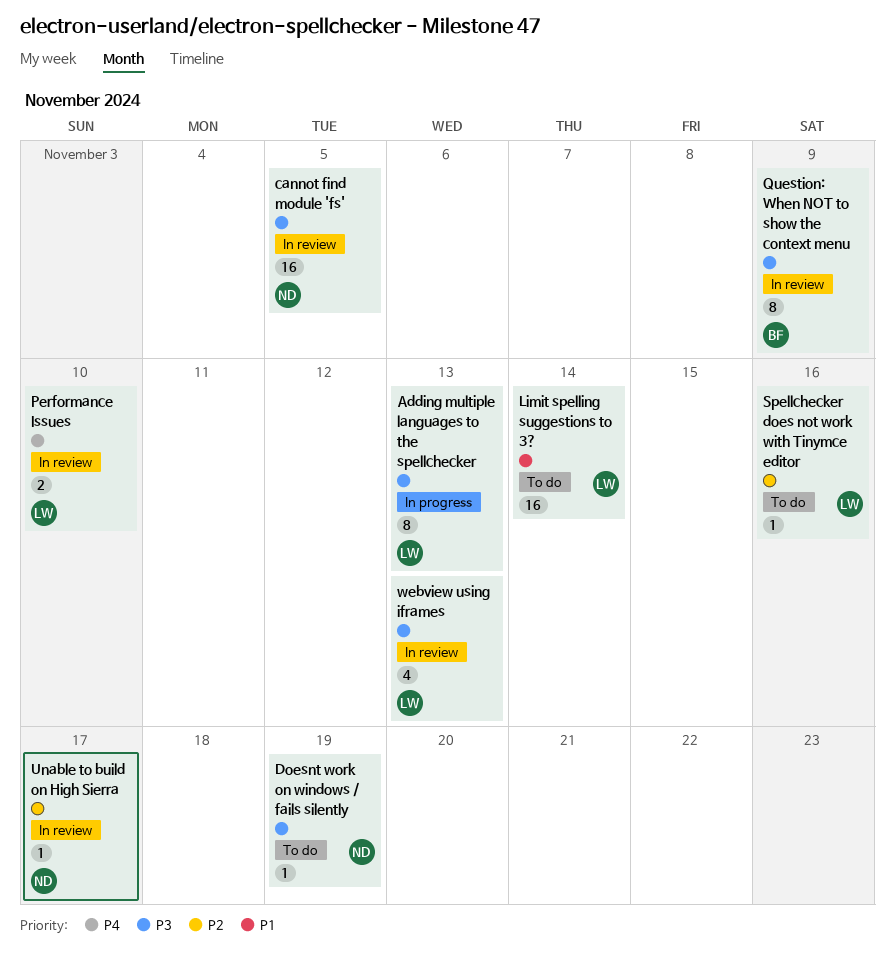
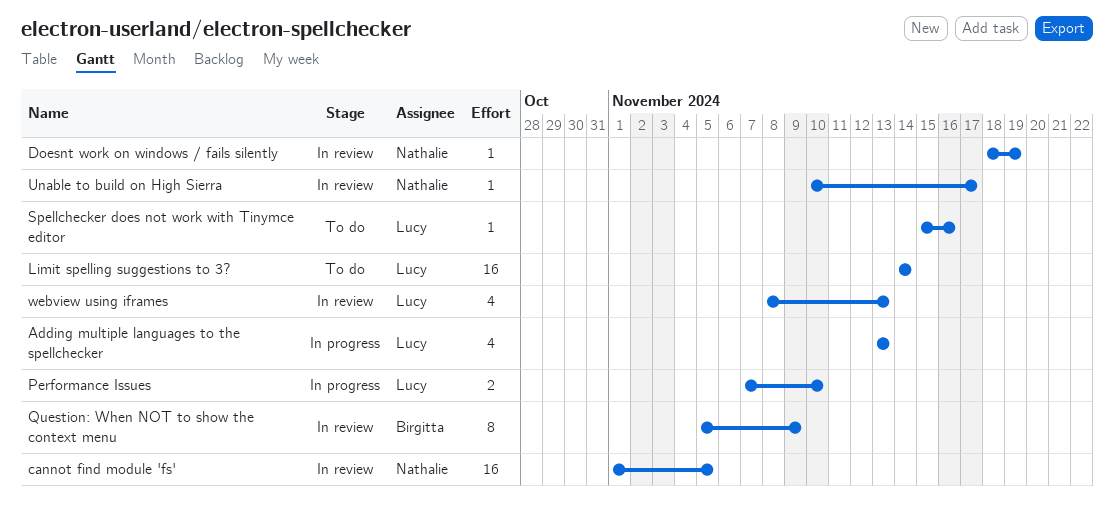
Adding multiple languages to the spellchecker, estimate: 8 -> 4
Doesnt work on windows / fails silently, status: To do -> In review
Performance Issues, status: In review -> In progress

